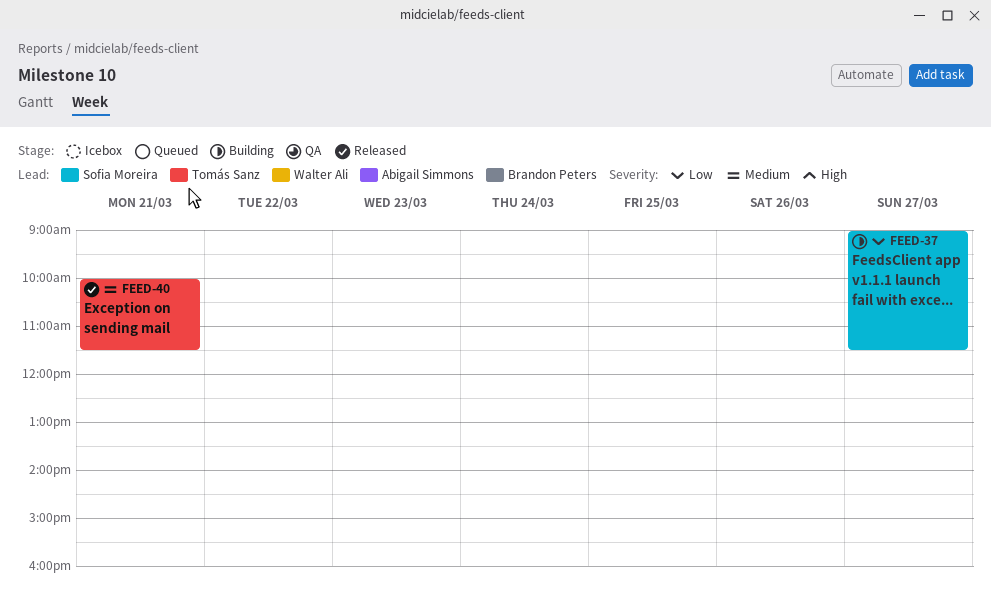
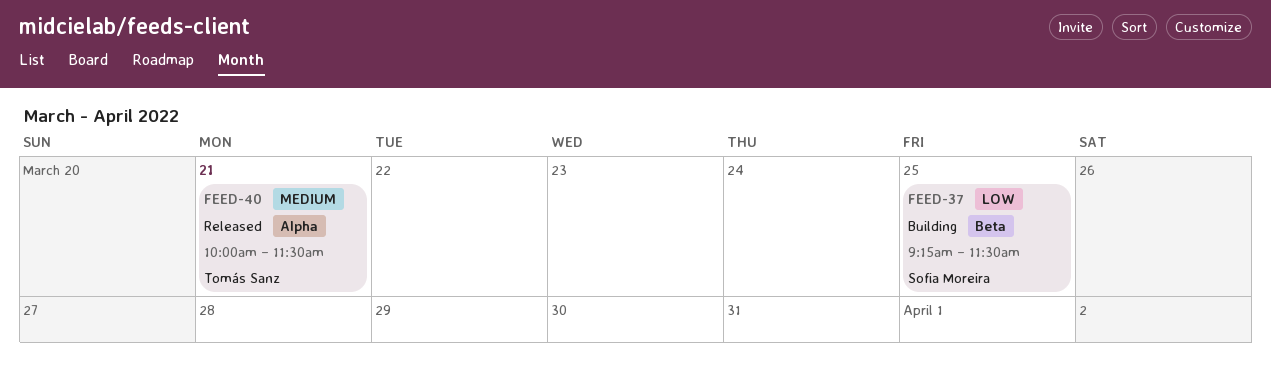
FEED-37, day: Mar 27 -> Mar 25
FEED-37, begins: 09:00 -> 09:15

